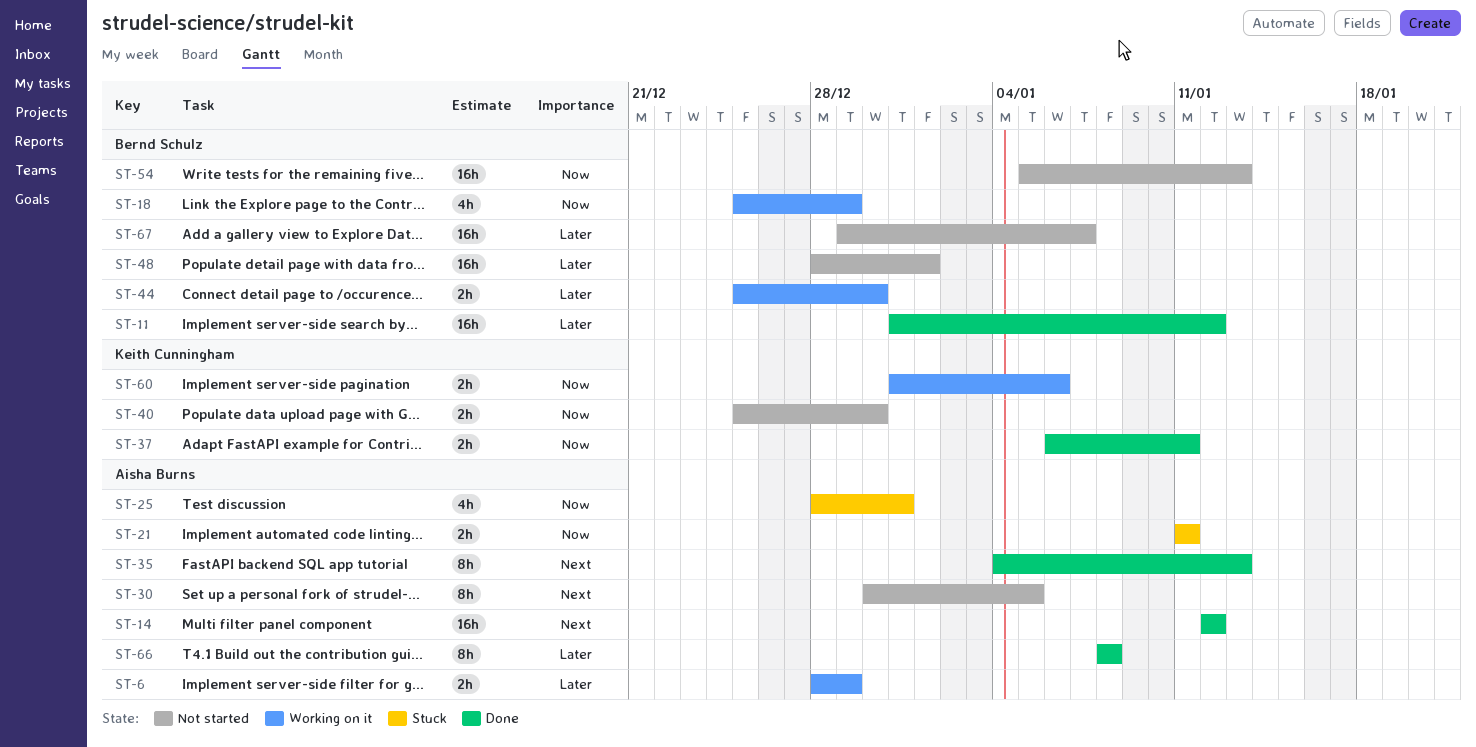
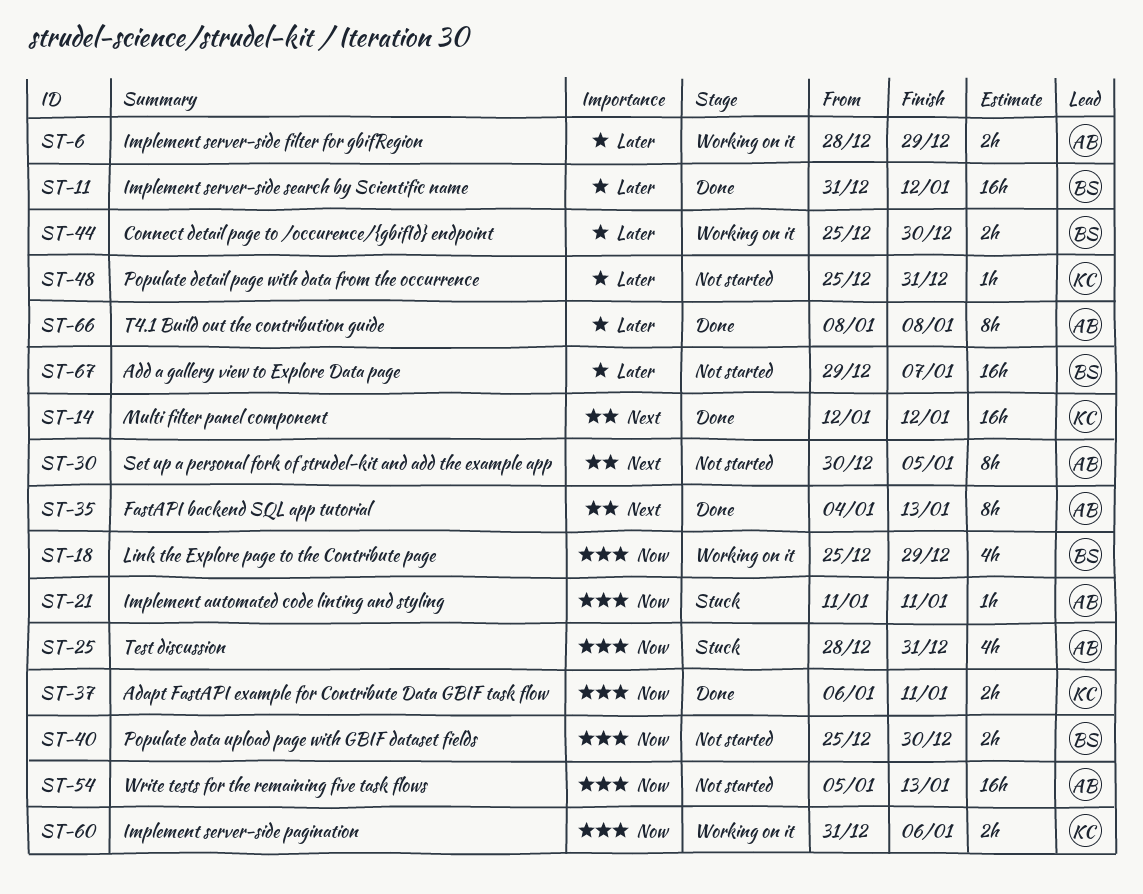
ST-14, owner: Aisha Burns -> Keith Cunningham
ST-21, estimate: 2h -> 1h
ST-40, owner: Keith Cunningham -> Bernd Schulz
ST-48, owner: Bernd Schulz -> Keith Cunningham
ST-48, estimate: 16h -> 1h
ST-48, start: Dec 28 -> Dec 25
ST-48, due: Jan 1 -> Dec 31
ST-54, owner: Bernd Schulz -> Aisha Burns

